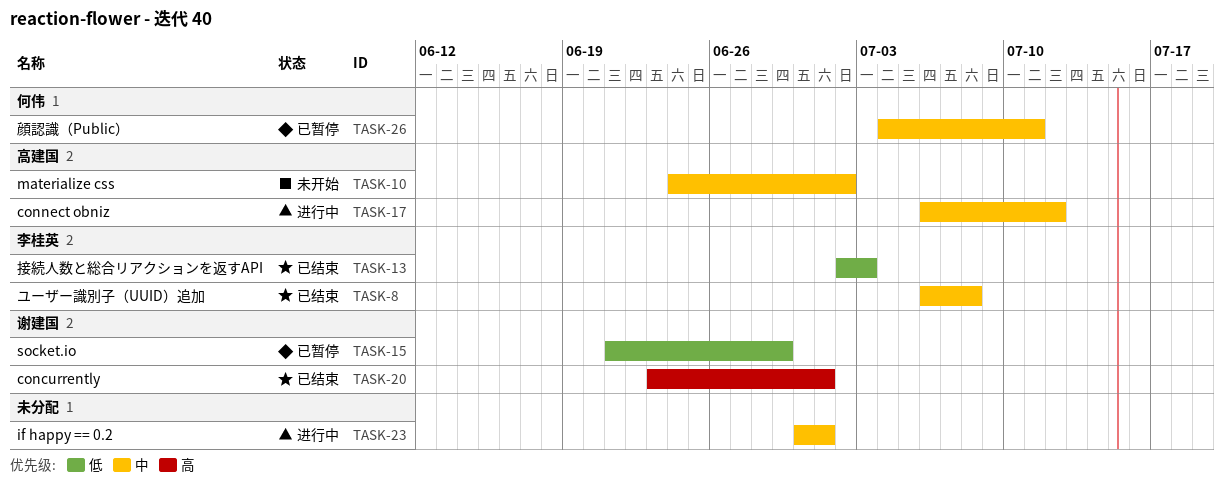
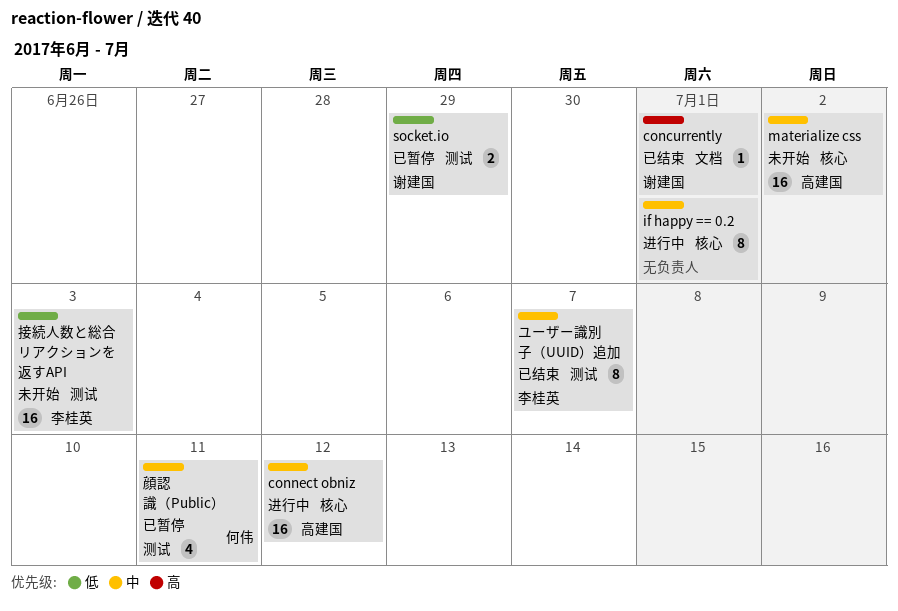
ユーザー識別子（UUID）追加, due: Jul 8 -> Jul 7
接続人数と総合リアクションを返すAPI, status: 已结束 -> 未开始

